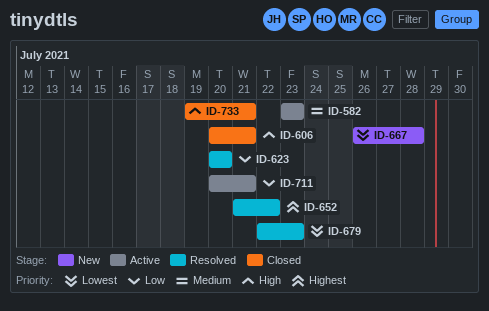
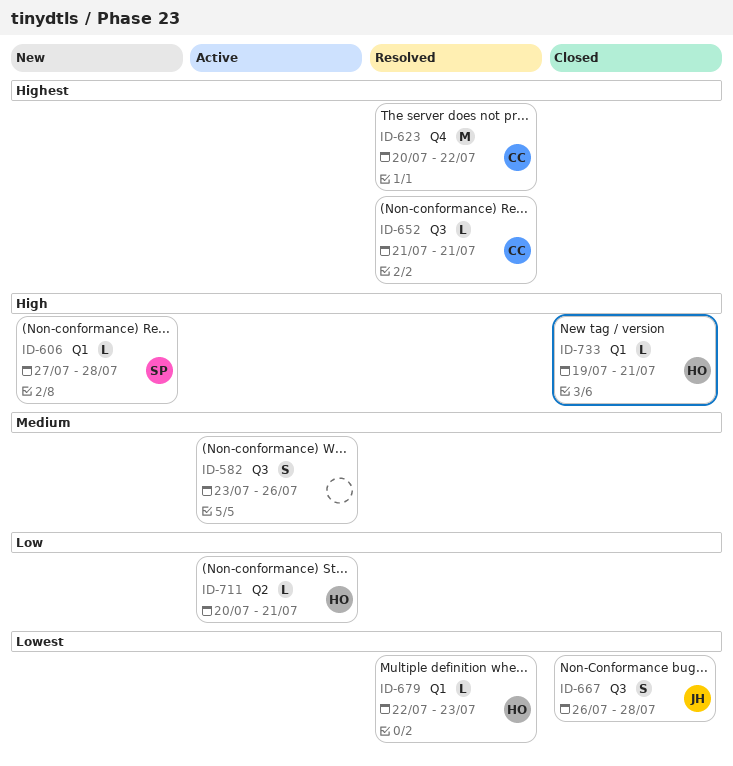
ID-582, due: Jul 23 -> Jul 26
ID-606, status: Closed -> New
ID-606, start: Jul 20 -> Jul 27
ID-606, due: Jul 21 -> Jul 28
ID-623, priority: Low -> Highest
ID-623, due: Jul 20 -> Jul 22
ID-652, due: Jul 22 -> Jul 21
ID-667, status: New -> Closed

